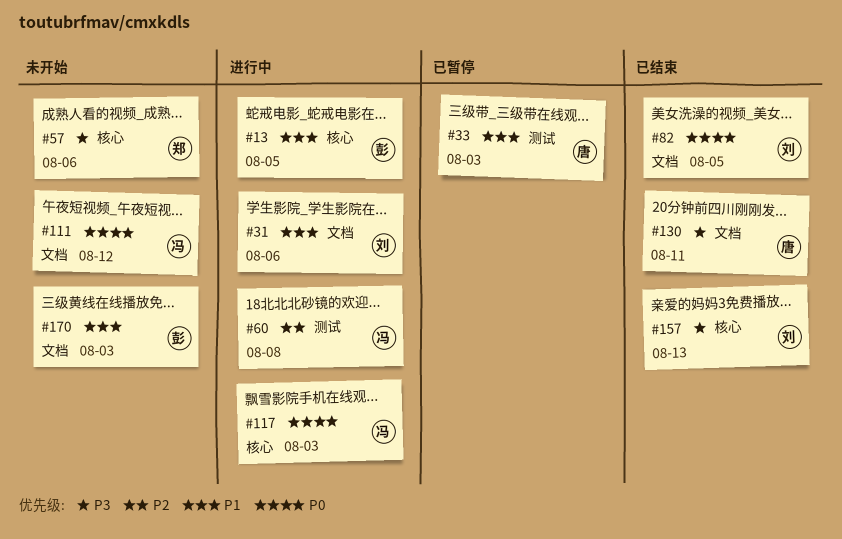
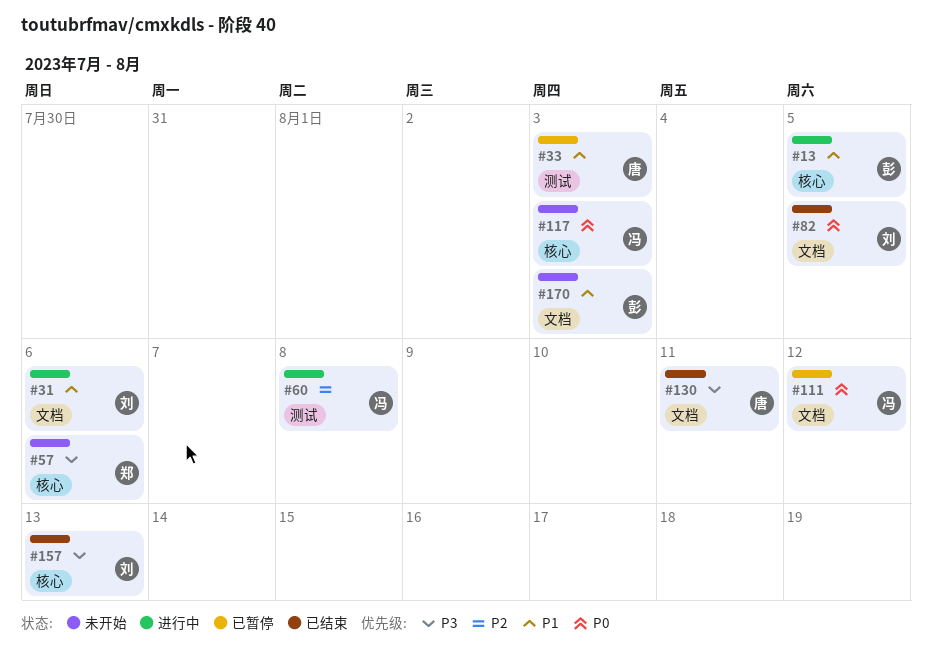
#111, status: 未开始 -> 已暂停
#117, status: 进行中 -> 未开始

